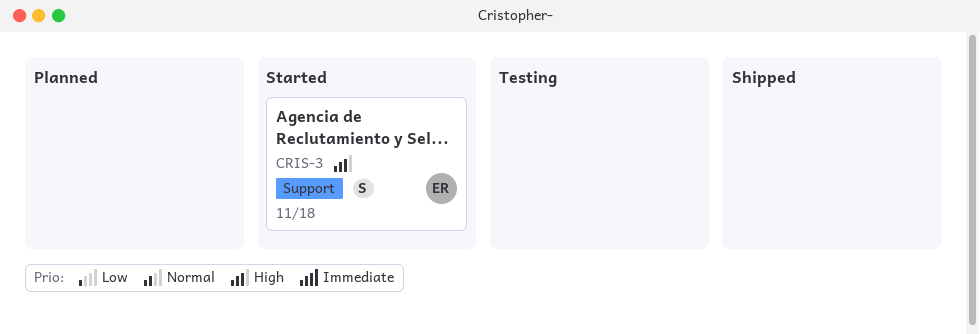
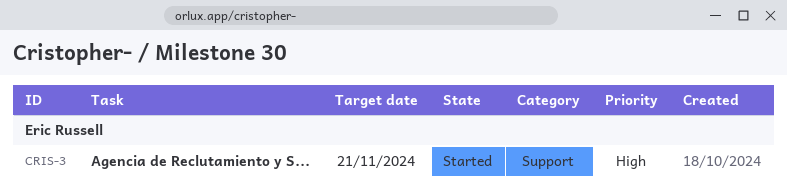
CRIS-3, due: Nov 18 -> Nov 21

